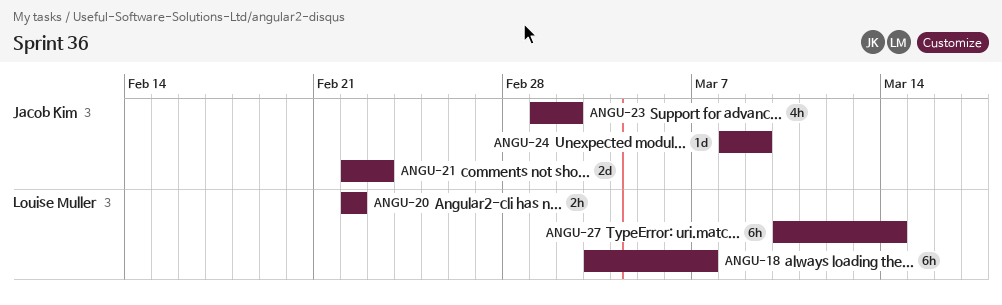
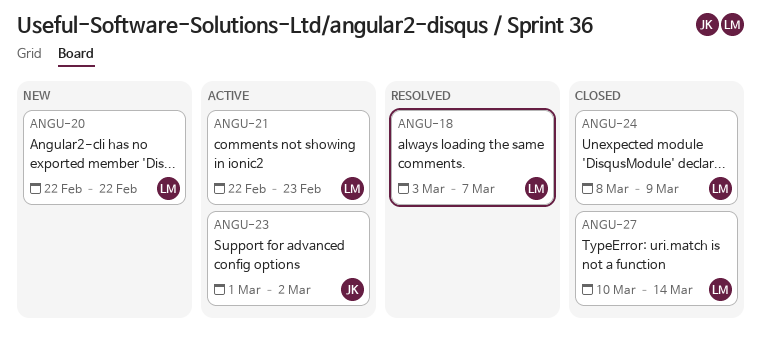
ANGU-21, owner: Jacob Kim -> Louise Muller
ANGU-24, owner: Jacob Kim -> Louise Muller

